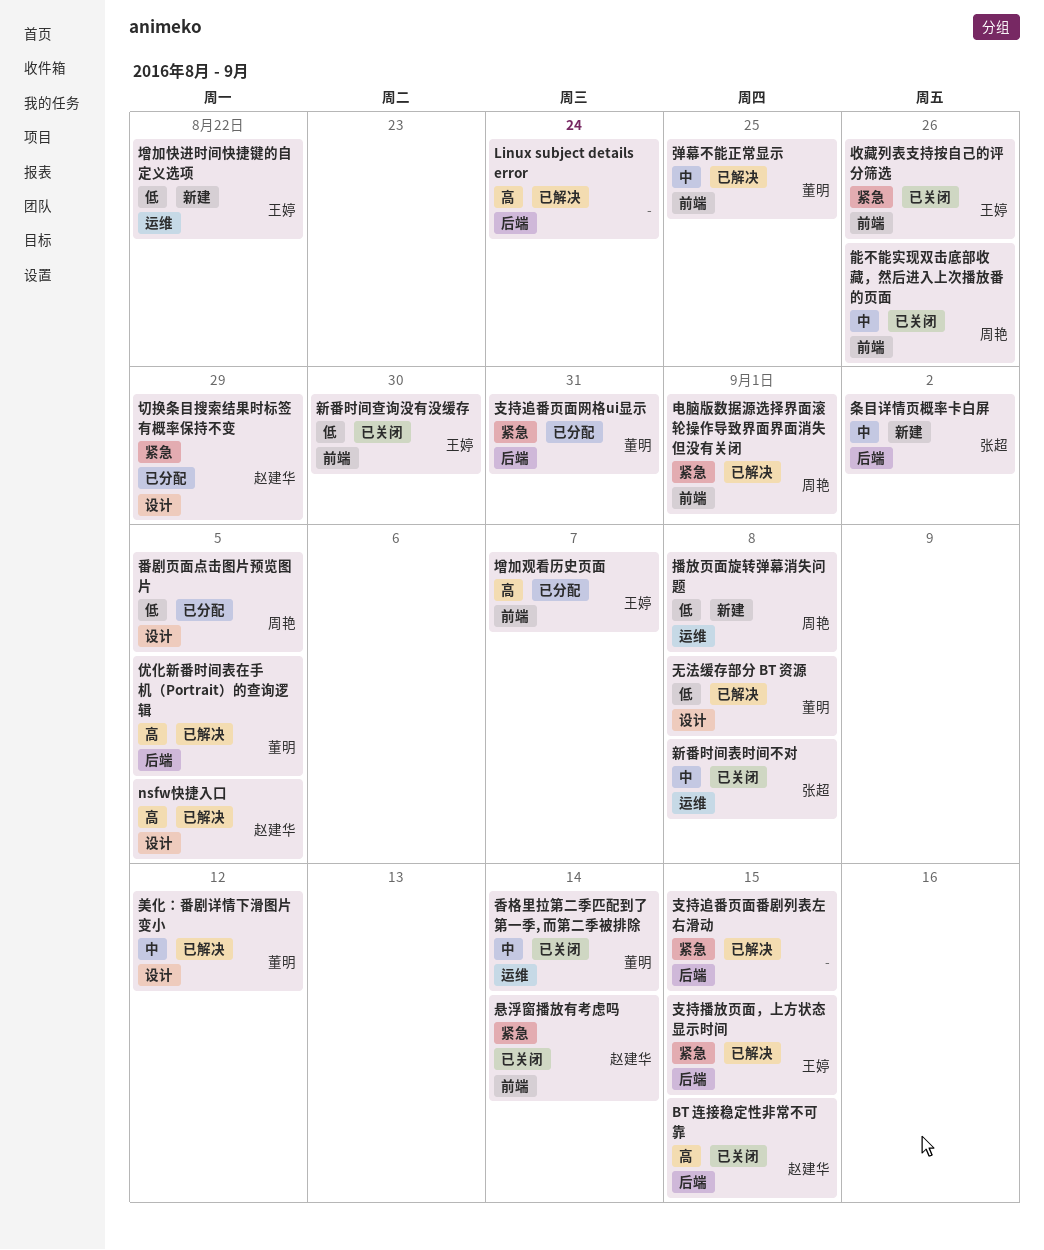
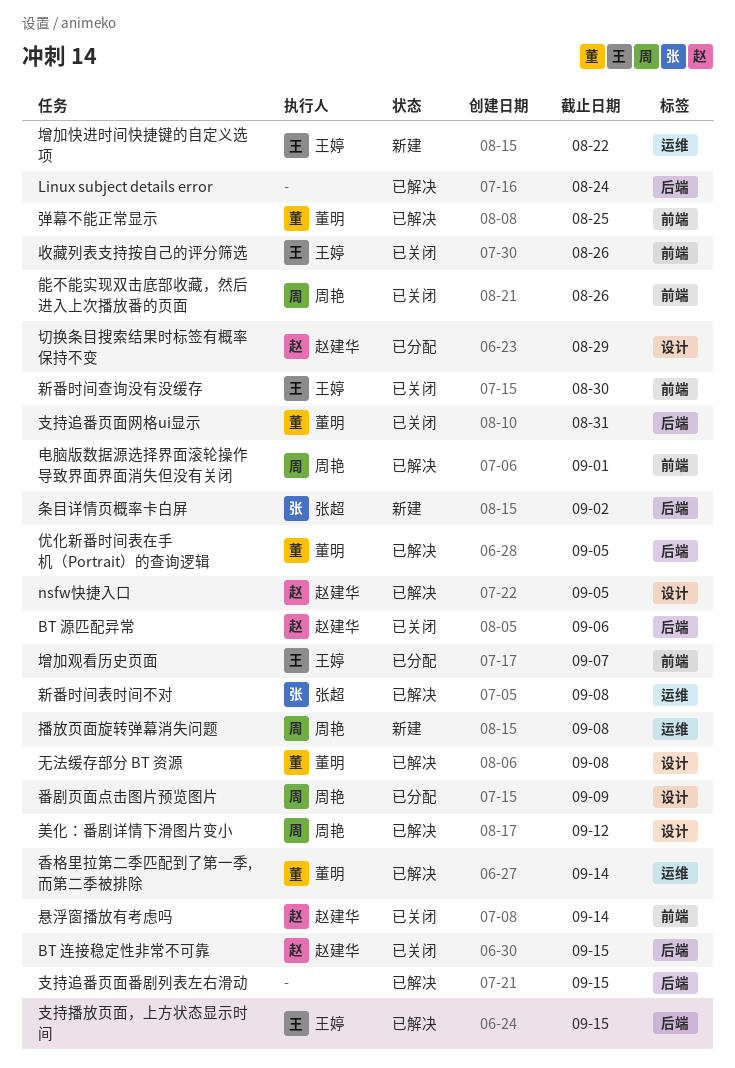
BT 源匹配异常: none -> present
支持追番页面网格ui显示, status: 已分配 -> 已关闭
新番时间表时间不对, status: 已关闭 -> 已解决
番剧页面点击图片预览图片, due: Sep 5 -> Sep 9
美化：番剧详情下滑图片变小, owner: 董明 -> 周艳
香格里拉第二季匹配到了第一季, 而第二季被排除, status: 已关闭 -> 已解决

